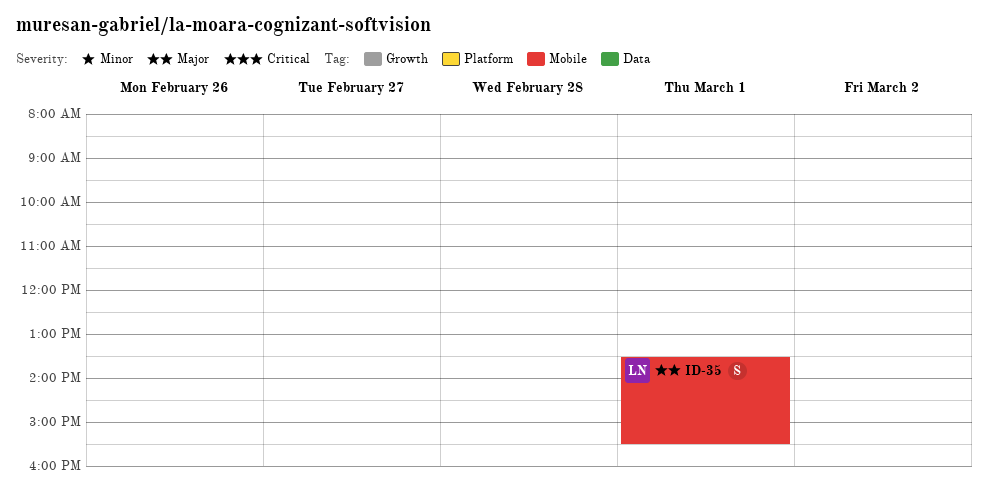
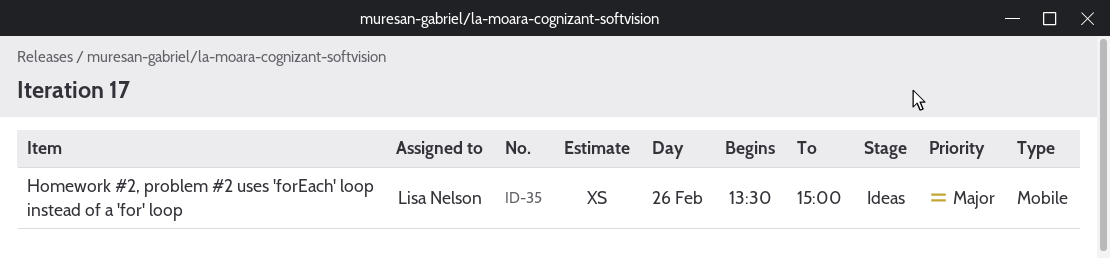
ID-35, estimate: S -> XS
ID-35, day: Mar 1 -> Feb 26
ID-35, ends: 15:30 -> 15:00

